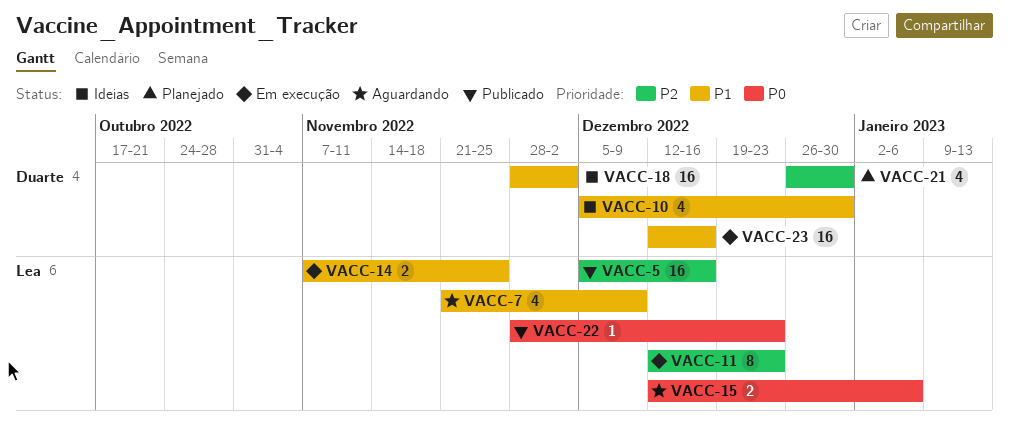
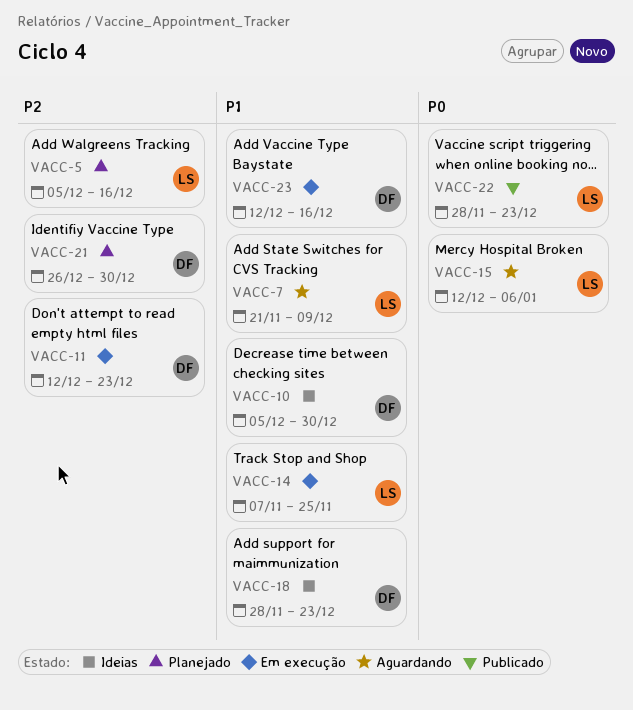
VACC-5, status: Publicado -> Planejado
VACC-11, owner: Lea -> Duarte
VACC-18, due: Dec 2 -> Dec 23

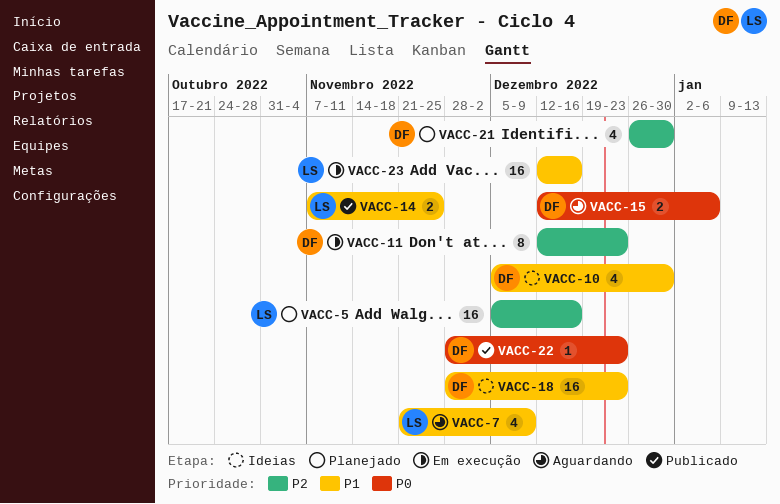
VACC-14, status: Em execução -> Publicado
VACC-15, owner: LS -> DF
VACC-22, owner: LS -> DF
VACC-23, owner: DF -> LS

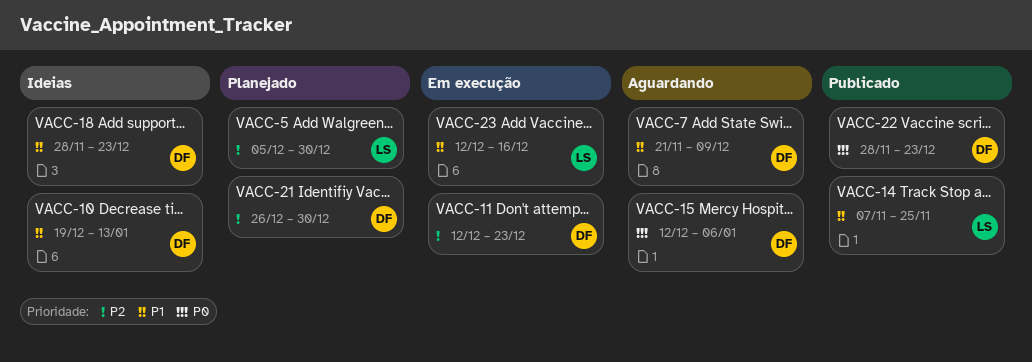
VACC-5, due: Dec 16 -> Dec 30
VACC-7, owner: LS -> DF
VACC-10, start: Dec 5 -> Dec 19
VACC-10, due: Dec 30 -> Jan 13

